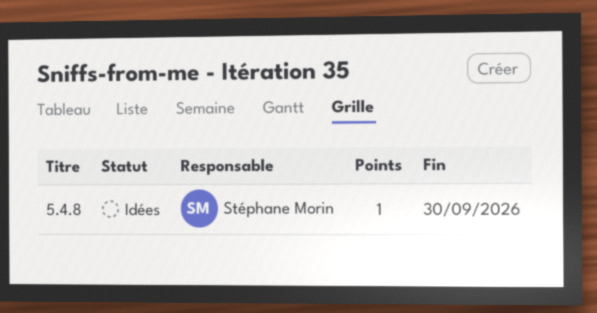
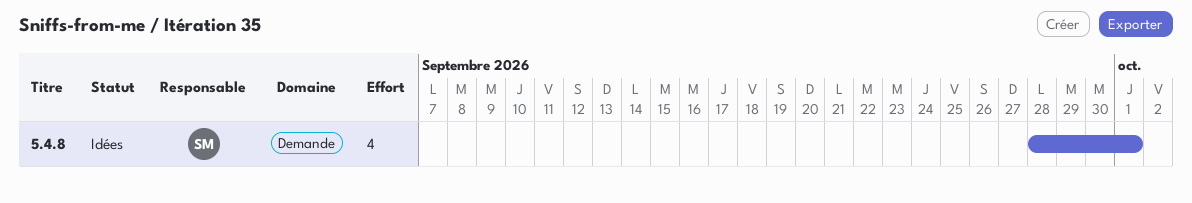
5.4.8, estimate: 1 -> 4
5.4.8, due: Sep 30 -> Oct 1

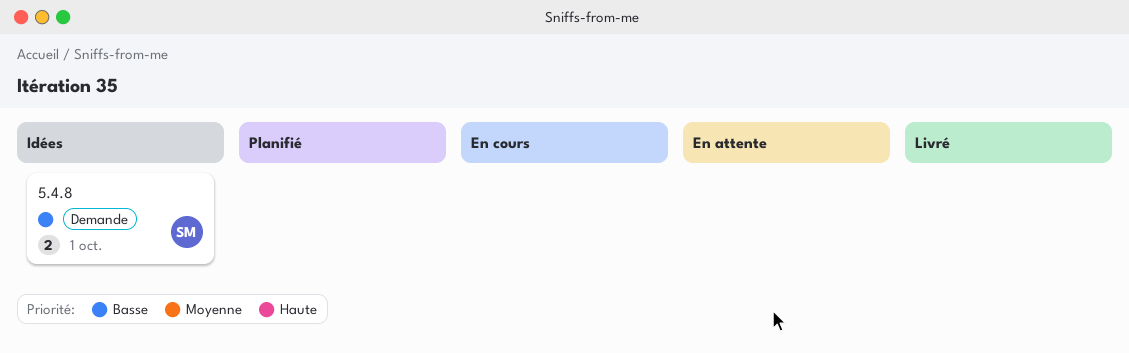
5.4.8, estimate: 4 -> 2

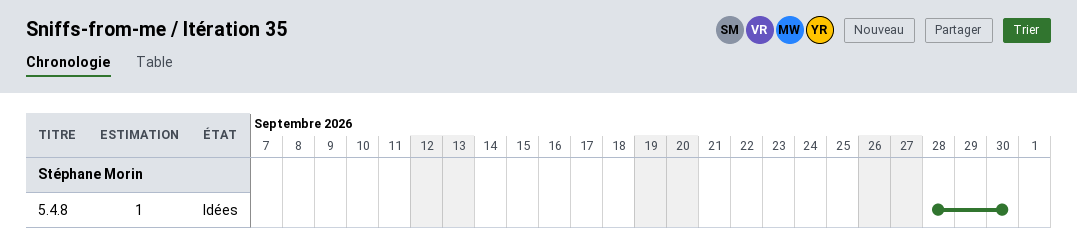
5.4.8, estimate: 2 -> 1
5.4.8, due: Oct 1 -> Sep 30

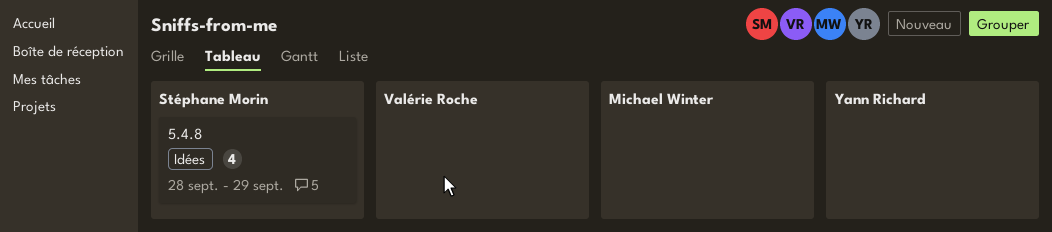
5.4.8, estimate: 1 -> 4
5.4.8, due: Sep 30 -> Sep 29

